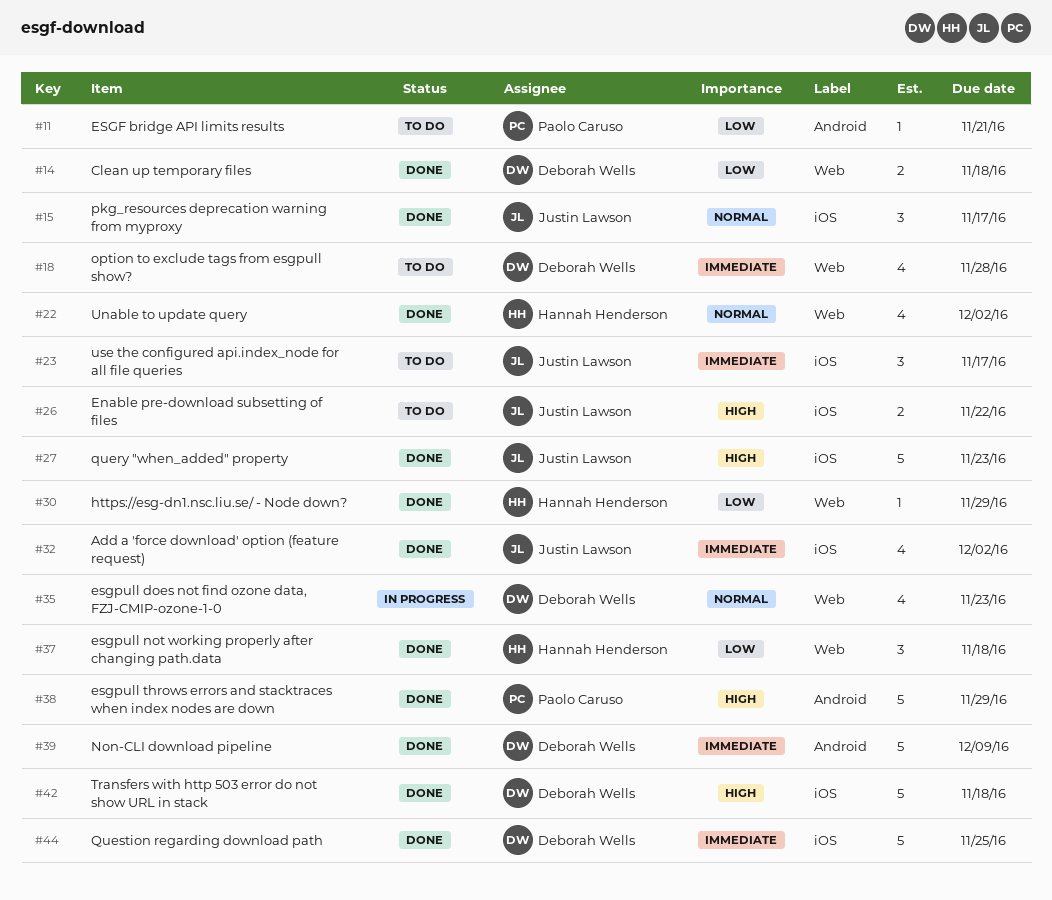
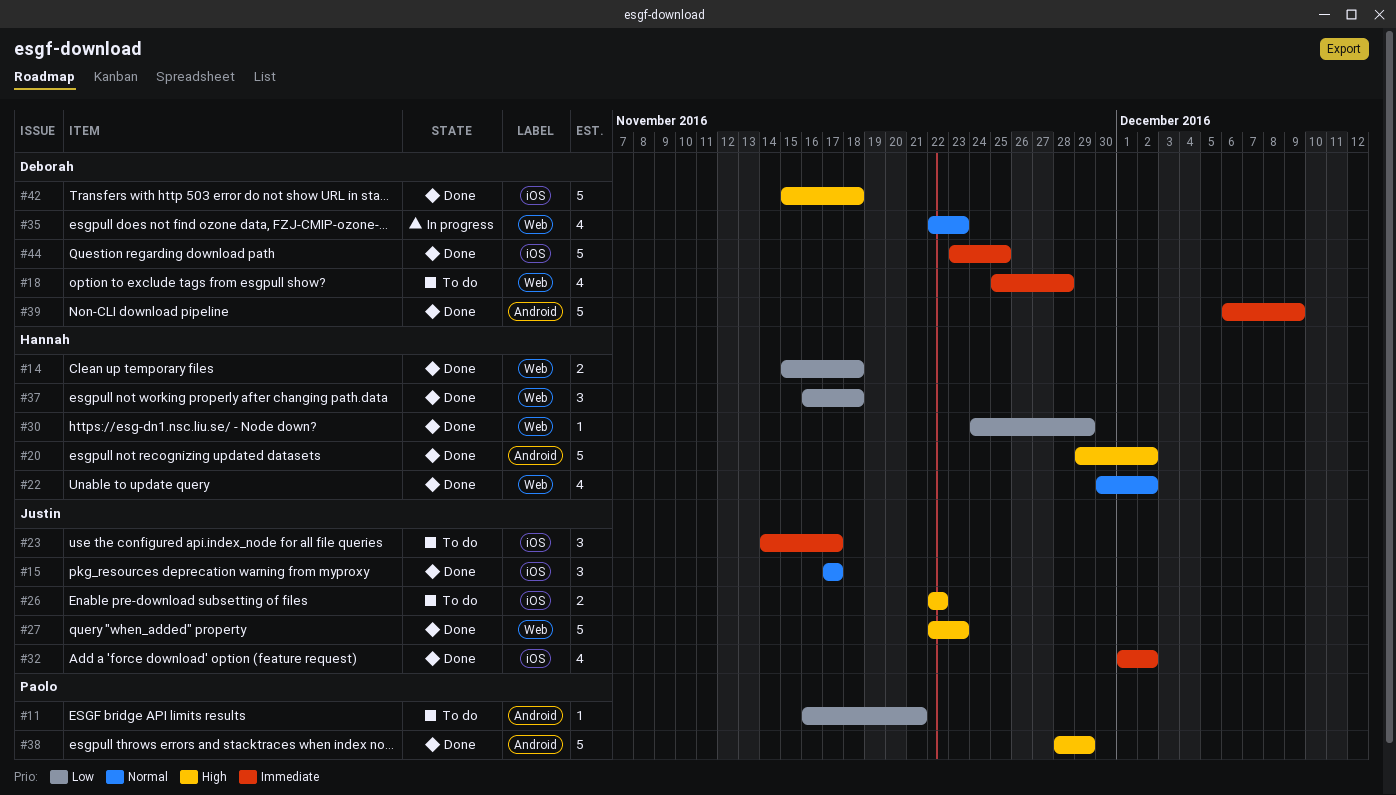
#14, owner: Deborah Wells -> Hannah Henderson
#20: none -> present
#27, label: iOS -> Web

